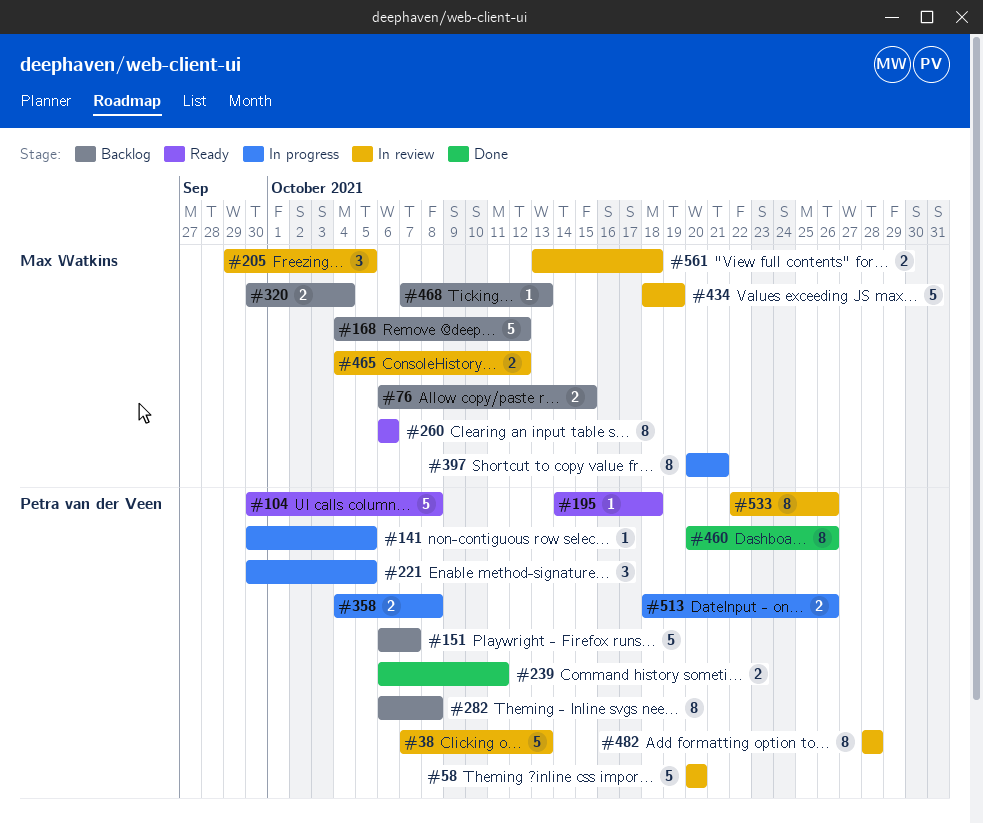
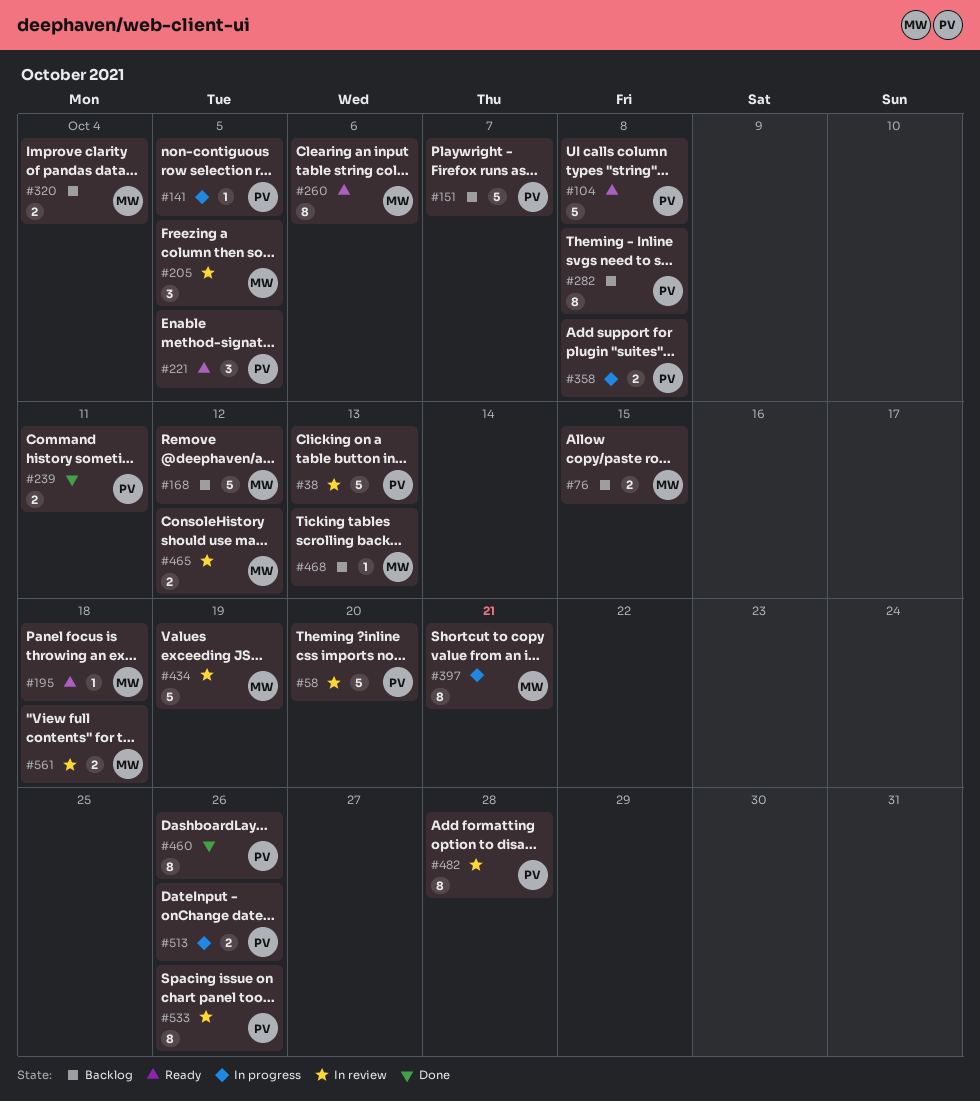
#195, owner: Petra van der Veen -> Max Watkins
#221, status: In progress -> Ready

